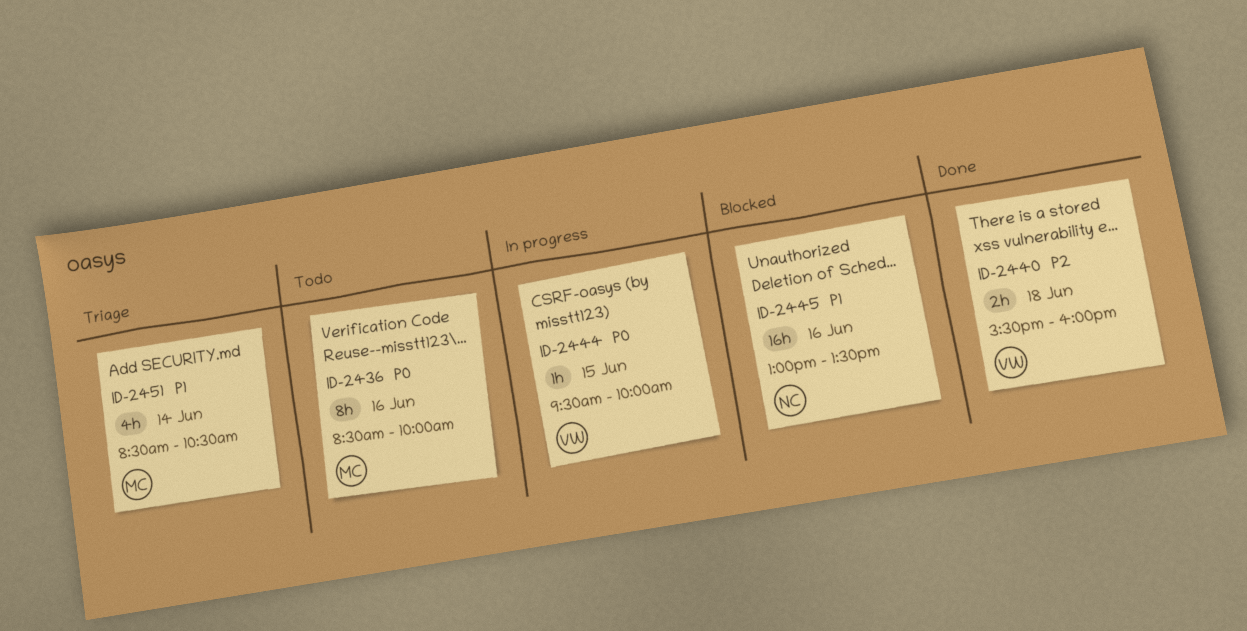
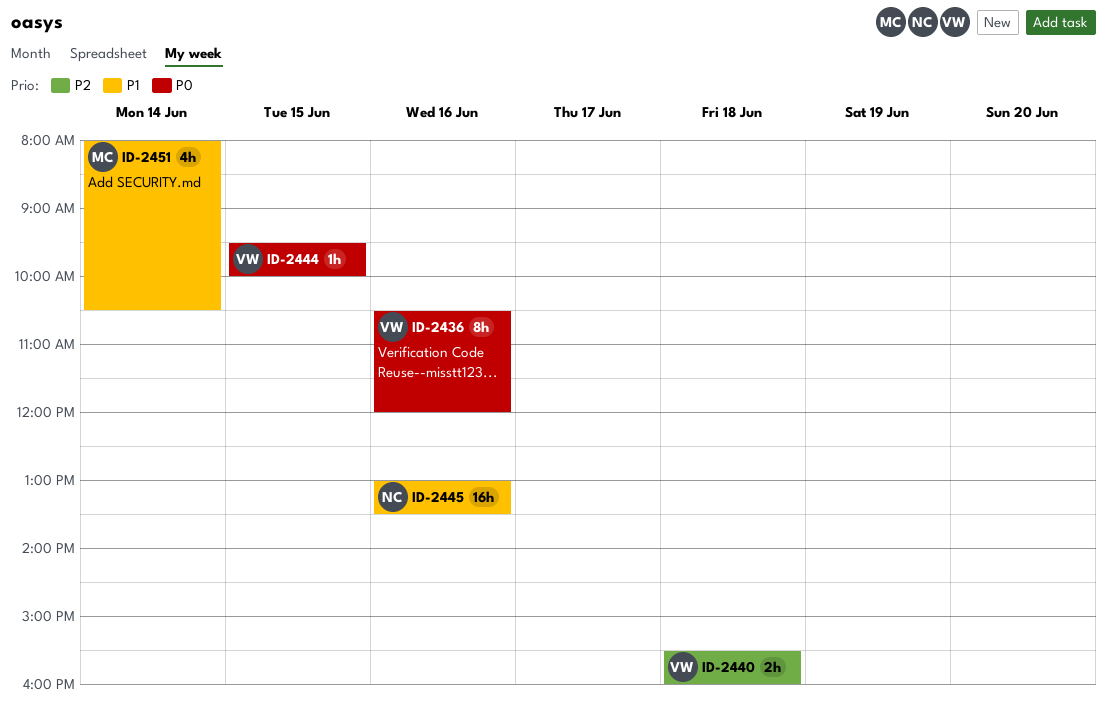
ID-2436, owner: MC -> VW
ID-2436, begins: 08:30 -> 10:30
ID-2436, ends: 10:00 -> 12:00
ID-2451, begins: 08:30 -> 08:00

